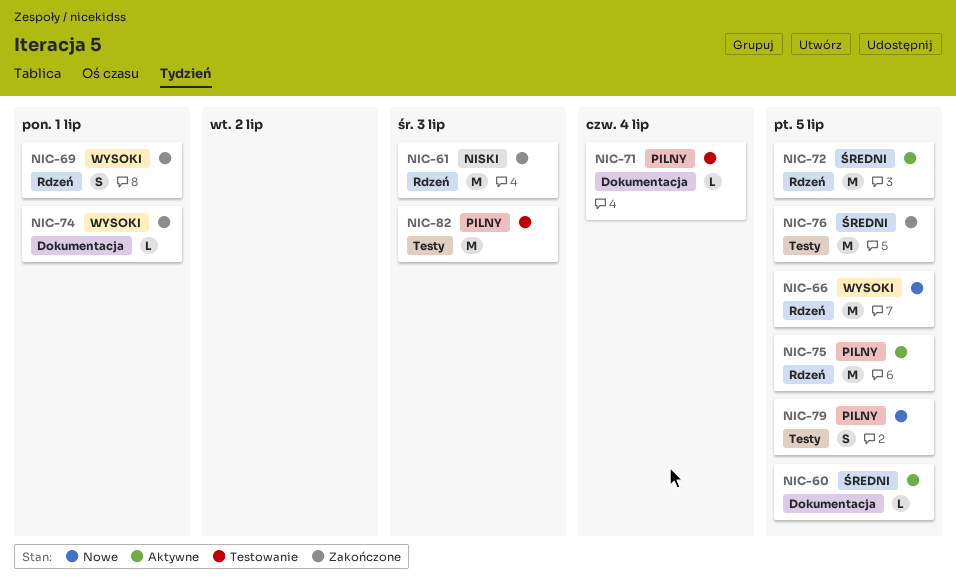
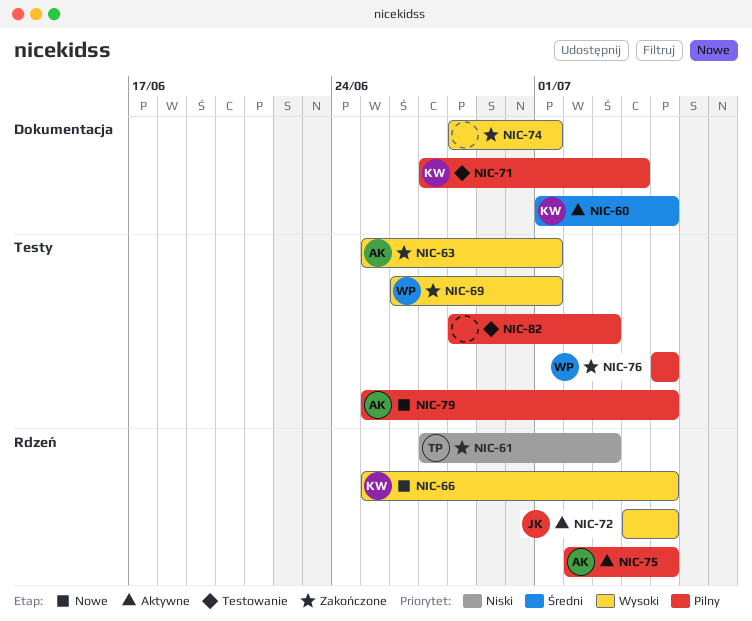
NIC-63: none -> present
NIC-69, label: Rdzeń -> Testy
NIC-72, priority: Średni -> Wysoki
NIC-76, priority: Średni -> Pilny

